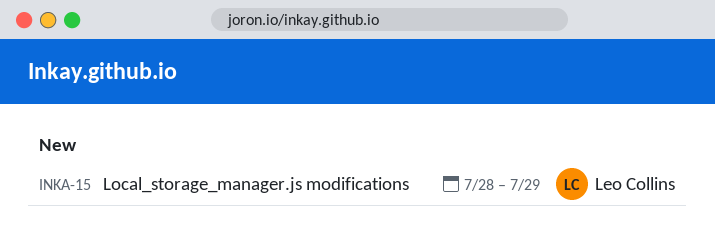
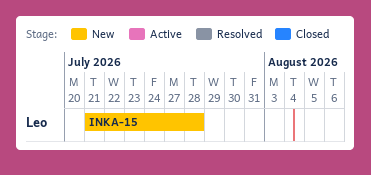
INKA-15, start: Jul 28 -> Jul 21
INKA-15, due: Jul 29 -> Jul 28

